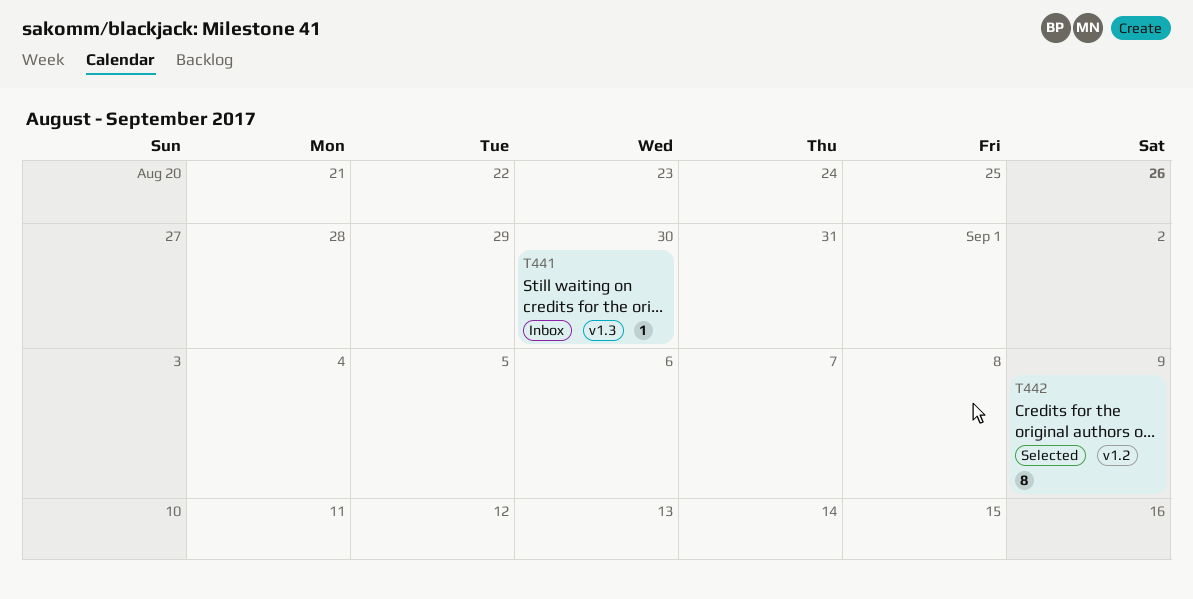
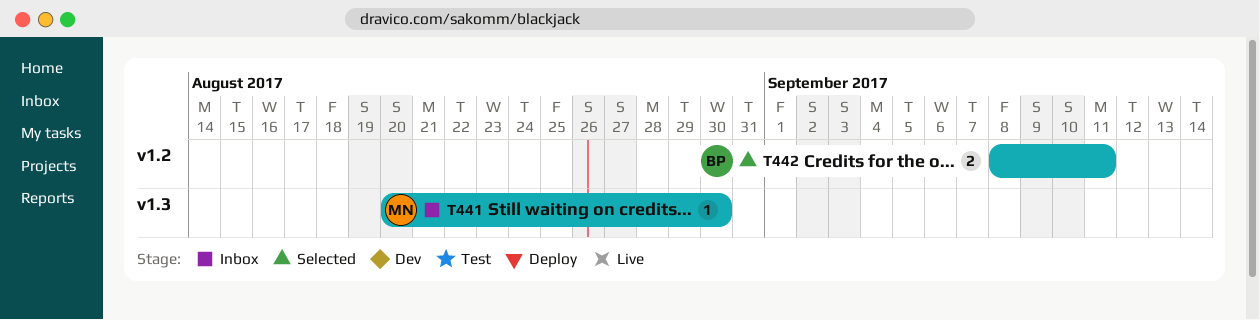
T442, estimate: 8 -> 2
T442, due: Sep 9 -> Sep 11

